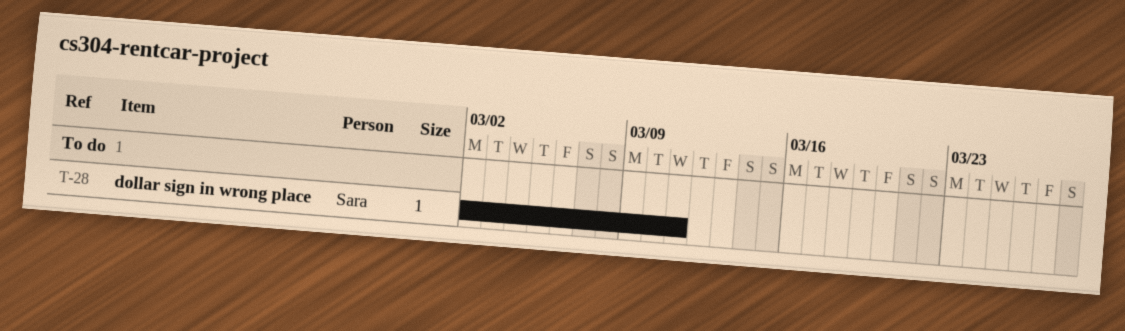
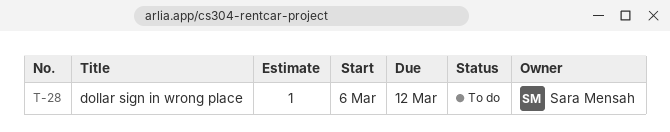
T-28, start: Mar 2 -> Mar 6
T-28, due: Mar 11 -> Mar 12

